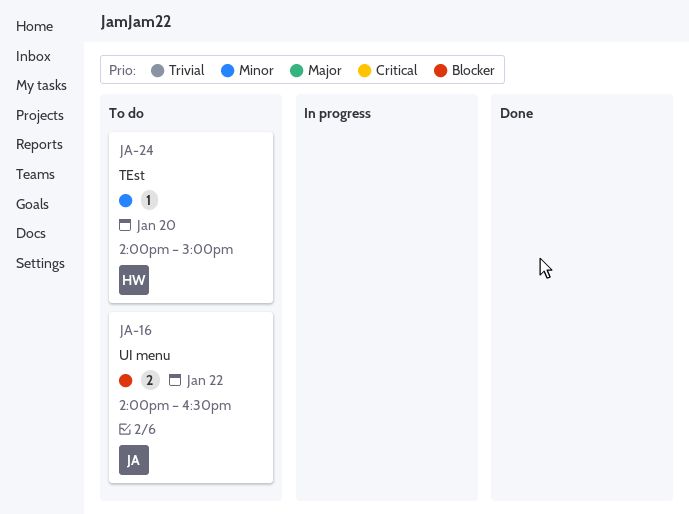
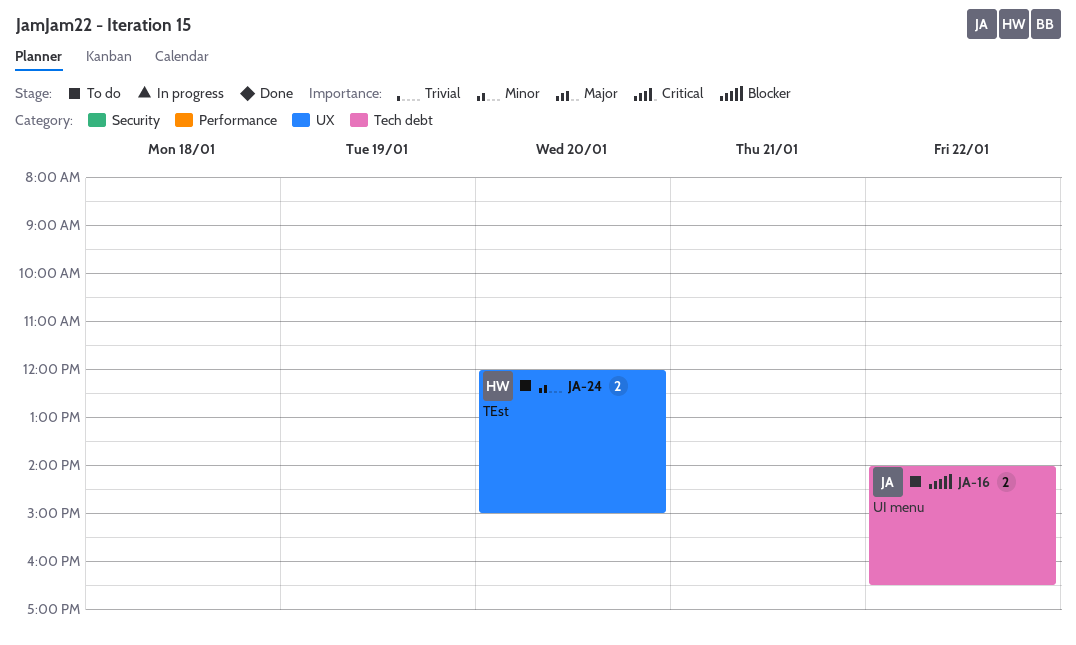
JA-24, estimate: 1 -> 2
JA-24, begins: 14:00 -> 12:00

